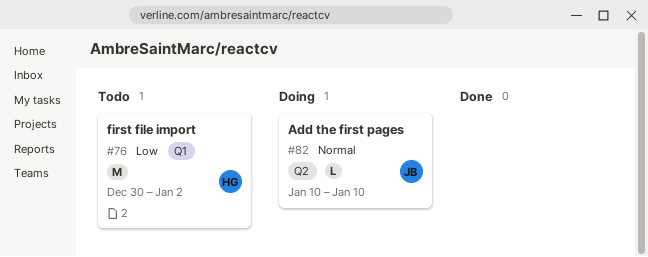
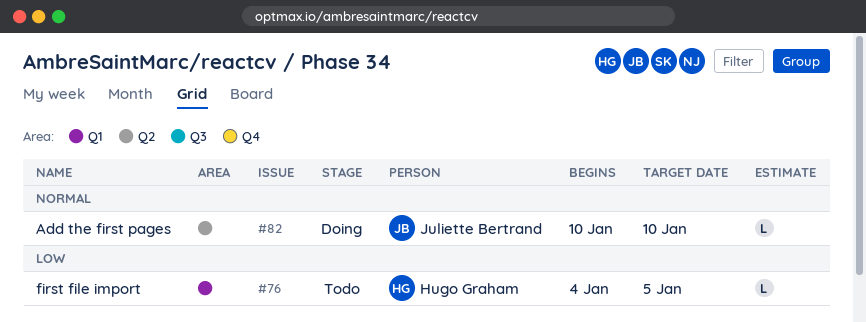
#76, estimate: M -> L
#76, start: Dec 30 -> Jan 4
#76, due: Jan 2 -> Jan 5

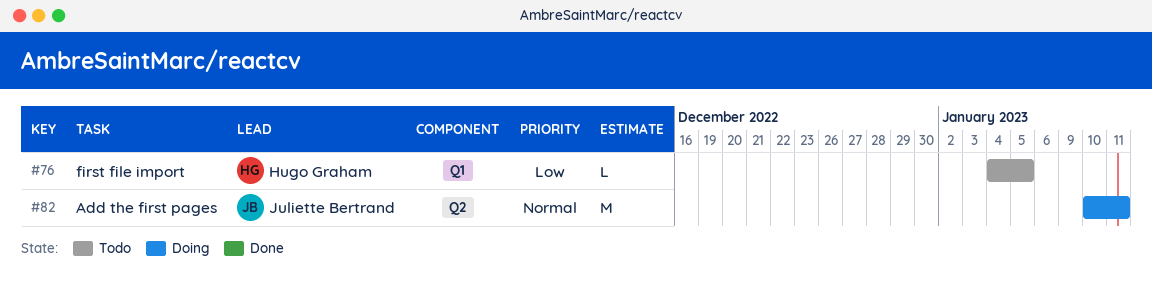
#82, estimate: L -> M
#82, due: Jan 10 -> Jan 11

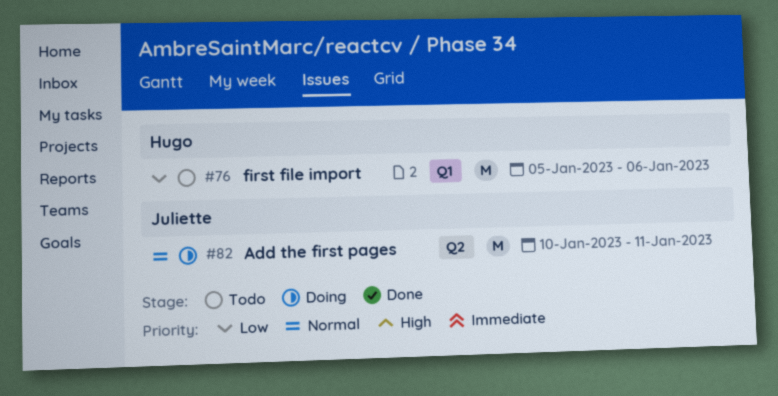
#76, estimate: L -> M
#76, start: Jan 4 -> Jan 5
#76, due: Jan 5 -> Jan 6

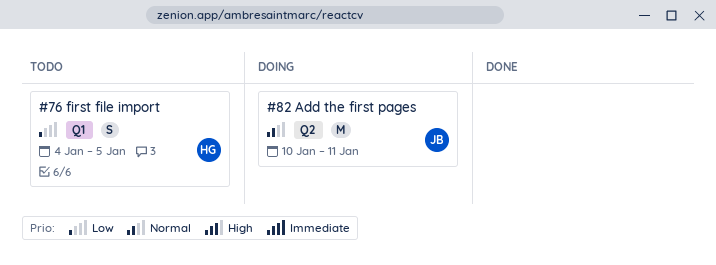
#76, estimate: M -> S
#76, start: Jan 5 -> Jan 4
#76, due: Jan 6 -> Jan 5

